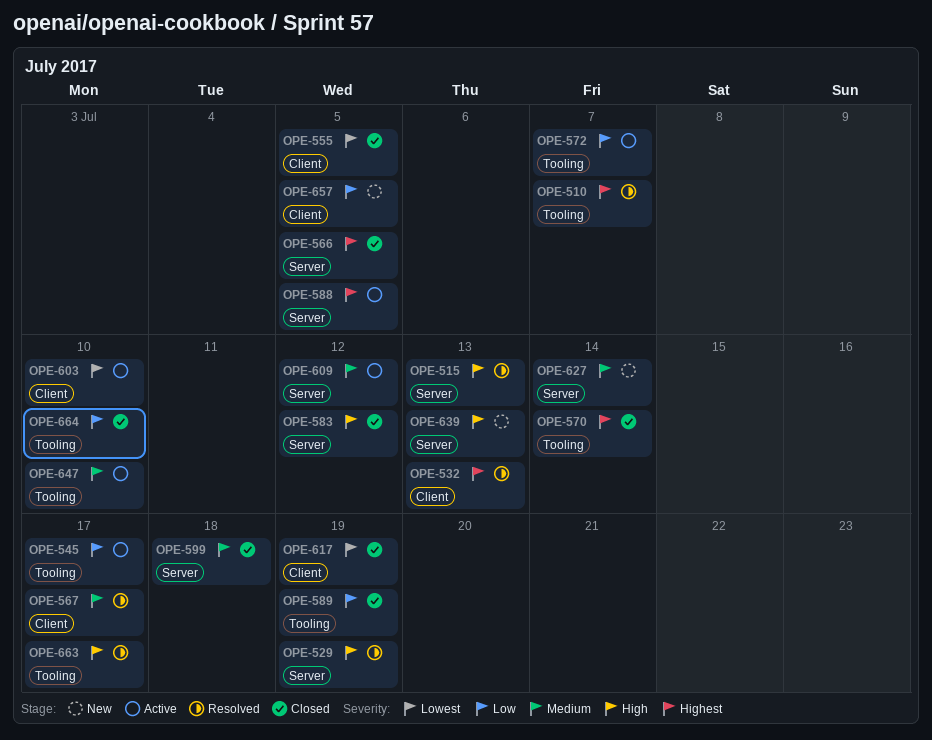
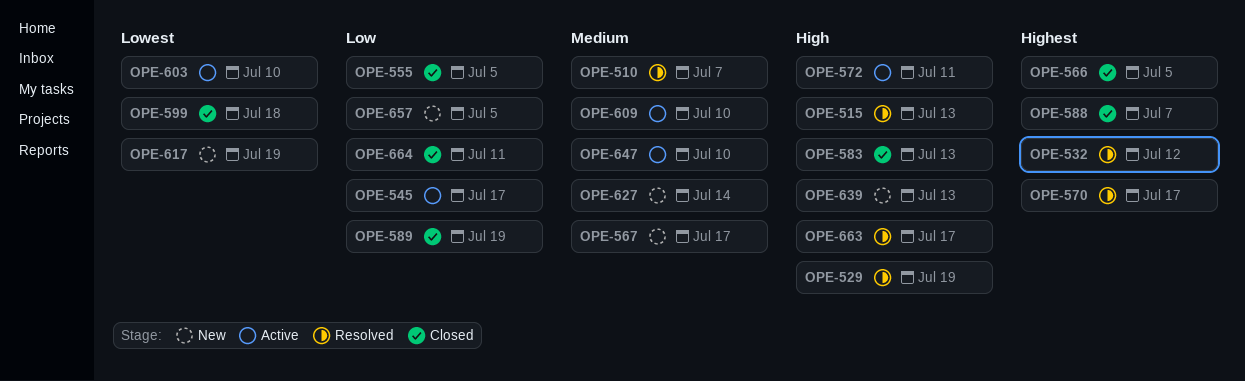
OPE-510, priority: Highest -> Medium
OPE-532, due: Jul 13 -> Jul 12
OPE-555, priority: Lowest -> Low
OPE-567, status: Resolved -> New
OPE-570, status: Closed -> Resolved
OPE-570, due: Jul 14 -> Jul 17
OPE-572, priority: Low -> High
OPE-572, due: Jul 7 -> Jul 11
OPE-583, due: Jul 12 -> Jul 13
OPE-588, status: Active -> Closed
OPE-588, due: Jul 5 -> Jul 7
OPE-599, priority: Medium -> Lowest
OPE-609, due: Jul 12 -> Jul 10
OPE-617, status: Closed -> New
OPE-664, due: Jul 10 -> Jul 11

